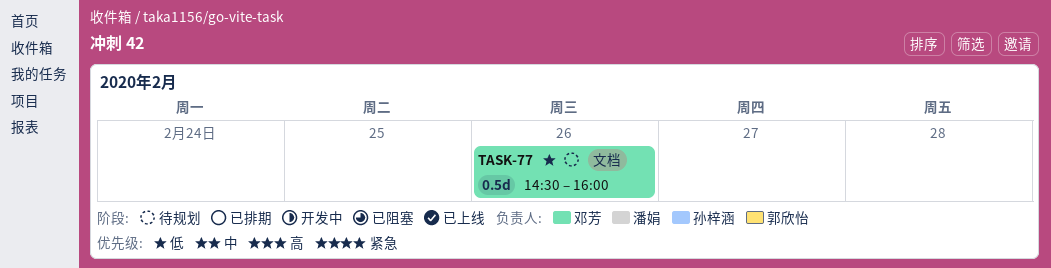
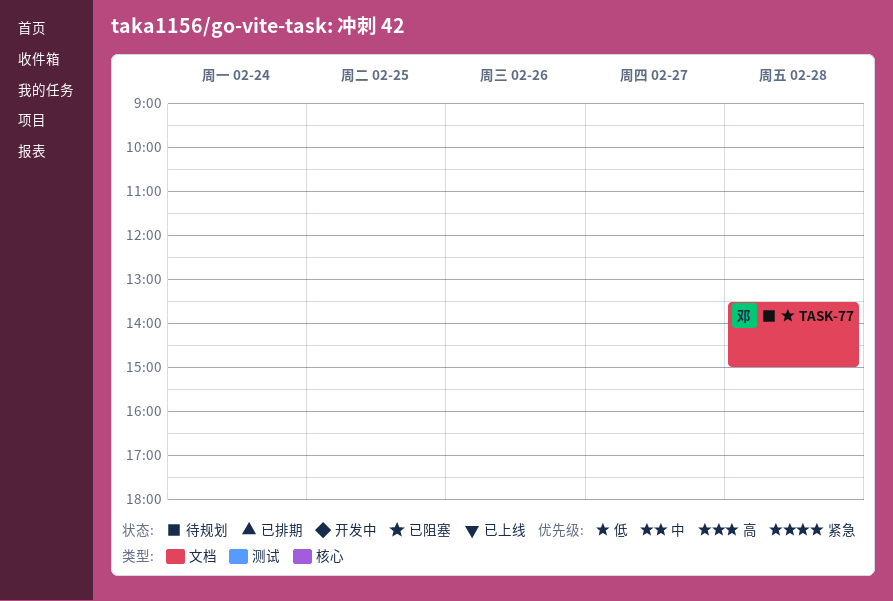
TASK-77, day: Feb 26 -> Feb 28
TASK-77, begins: 14:30 -> 13:30
TASK-77, ends: 16:00 -> 15:00

